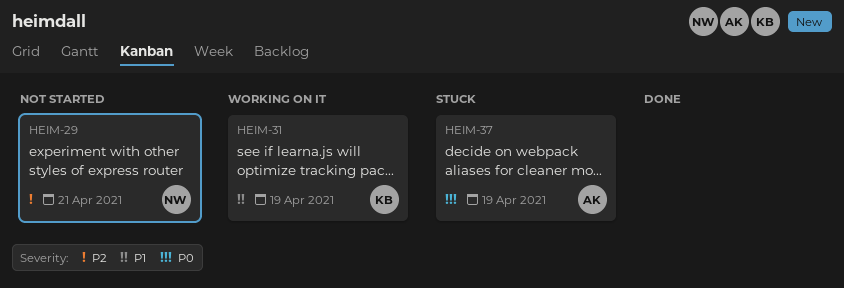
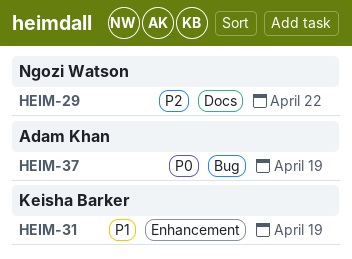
HEIM-29, due: Apr 21 -> Apr 22

